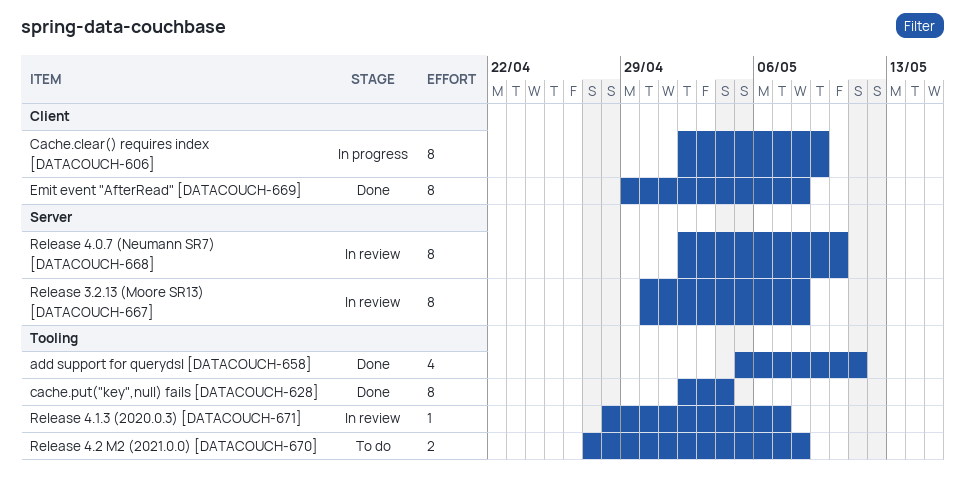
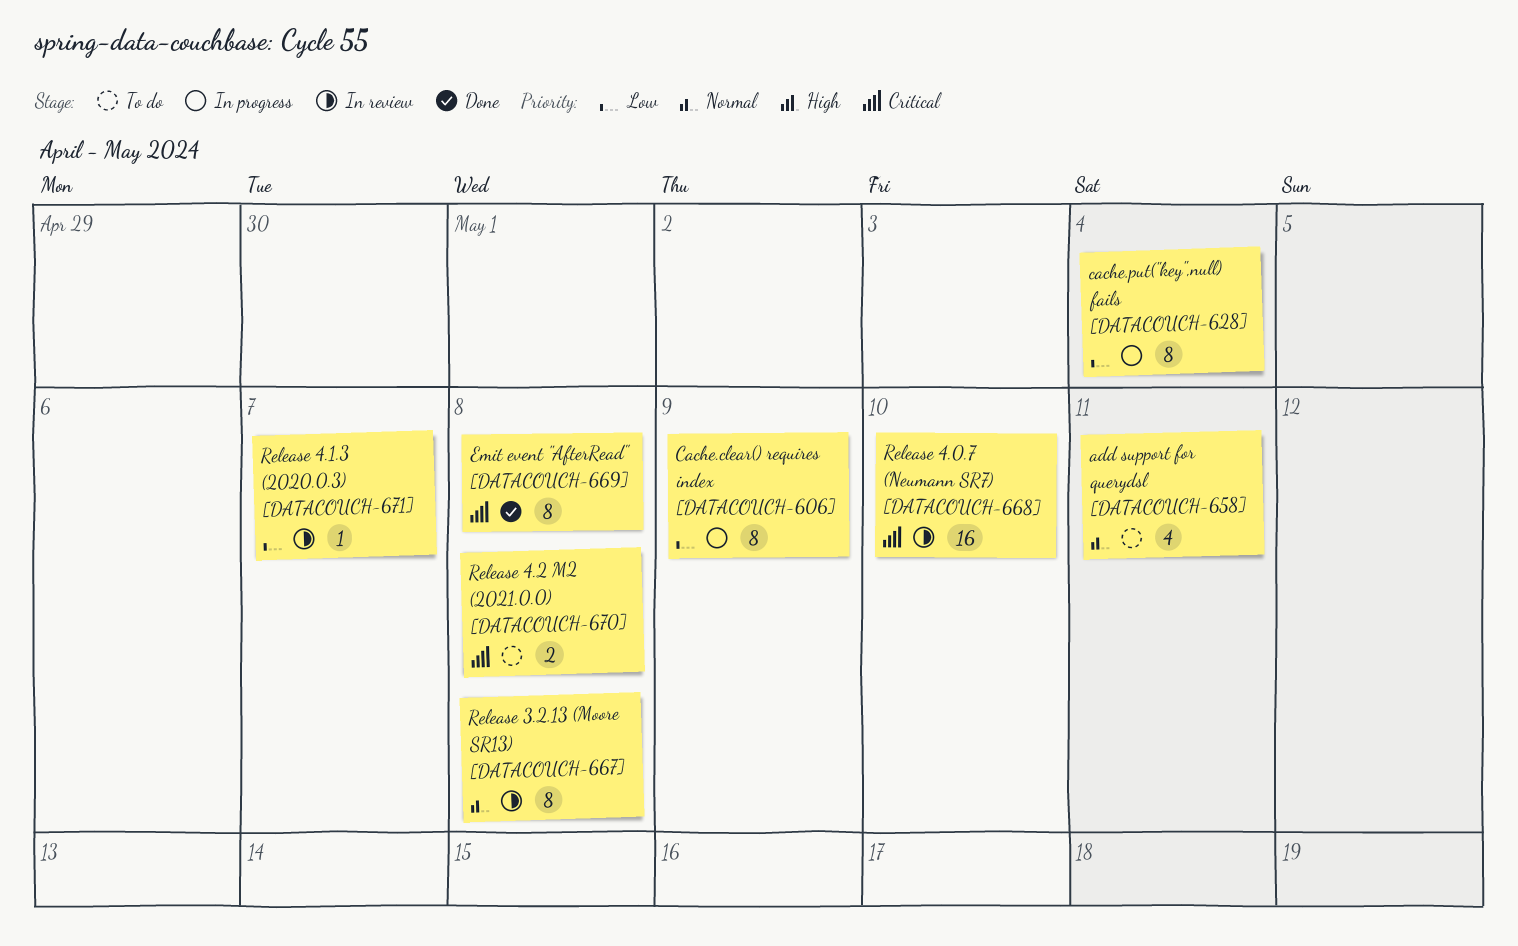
add support for querydsl [DATACOUCH-658], status: Done -> To do
cache.put("key",null) fails [DATACOUCH-628], status: Done -> In progress
Release 4.0.7 (Neumann SR7) [DATACOUCH-668], estimate: 8 -> 16

